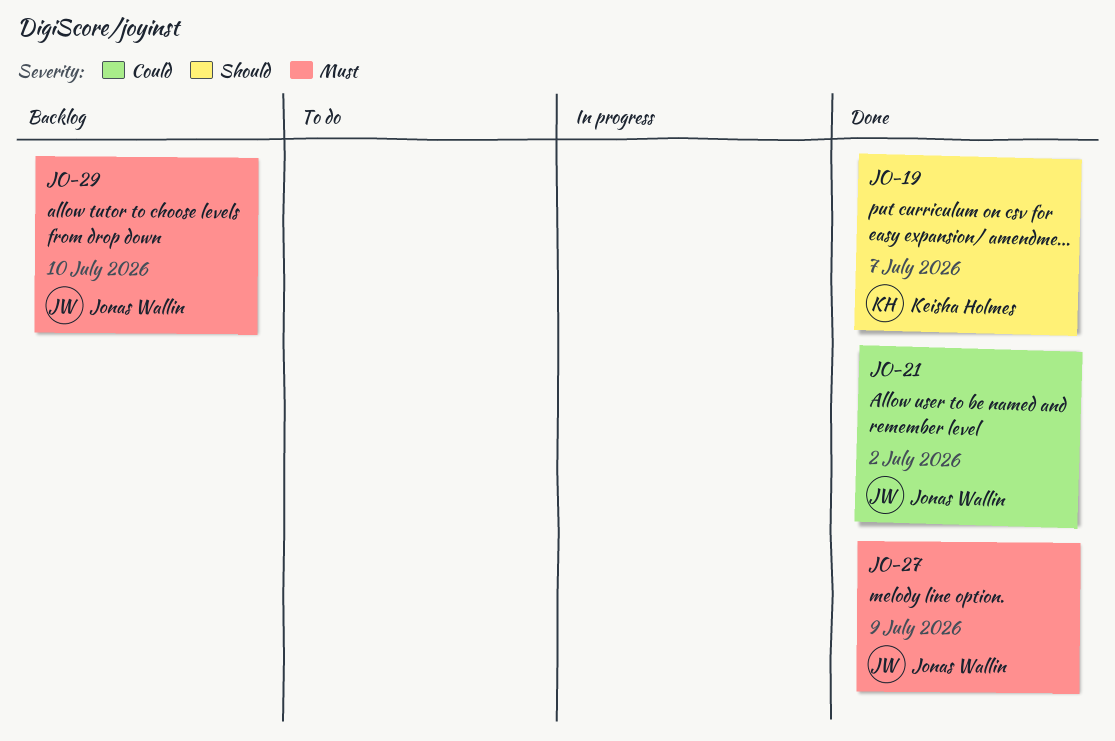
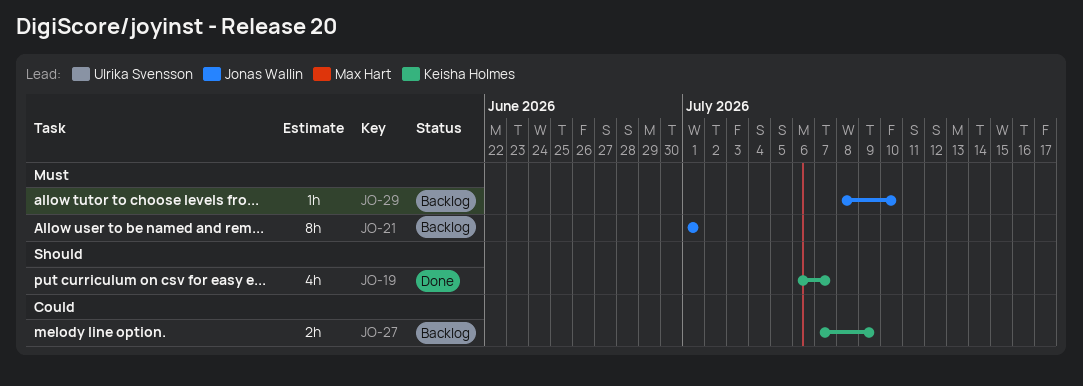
JO-21, status: Done -> Backlog
JO-21, priority: Could -> Must
JO-21, due: Jul 2 -> Jul 1
JO-27, status: Done -> Backlog
JO-27, owner: Jonas Wallin -> Keisha Holmes
JO-27, priority: Must -> Could

